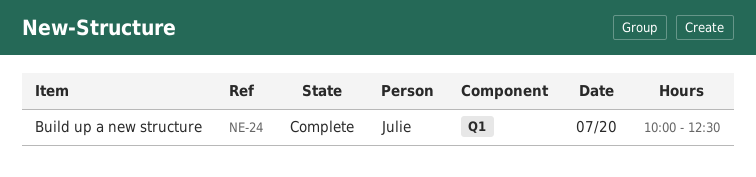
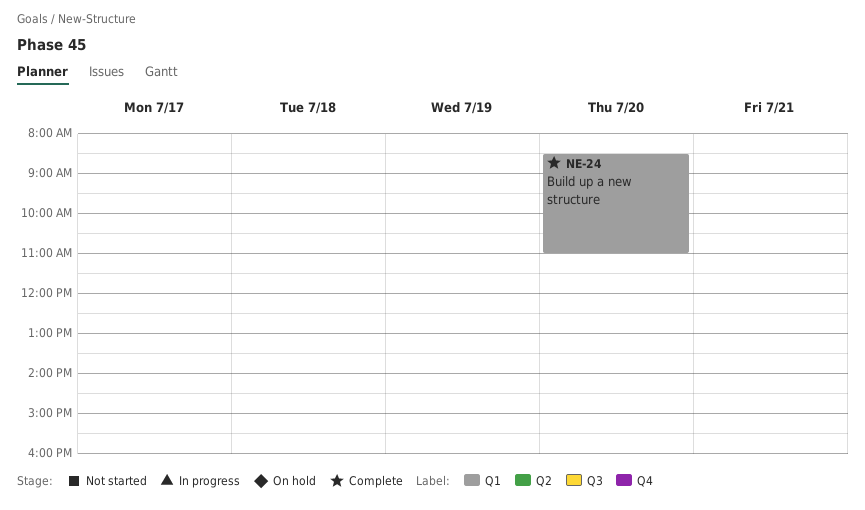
NE-24, begins: 10:00 -> 08:30
NE-24, ends: 12:30 -> 11:00

